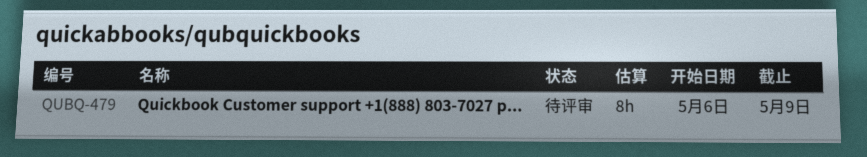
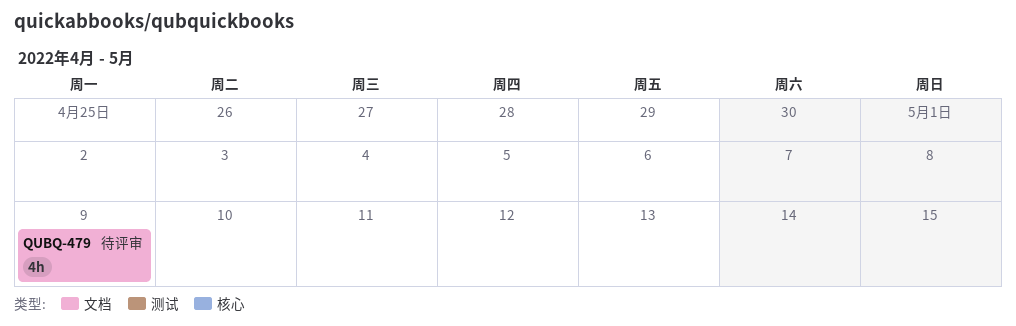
QUBQ-479, estimate: 8h -> 4h

